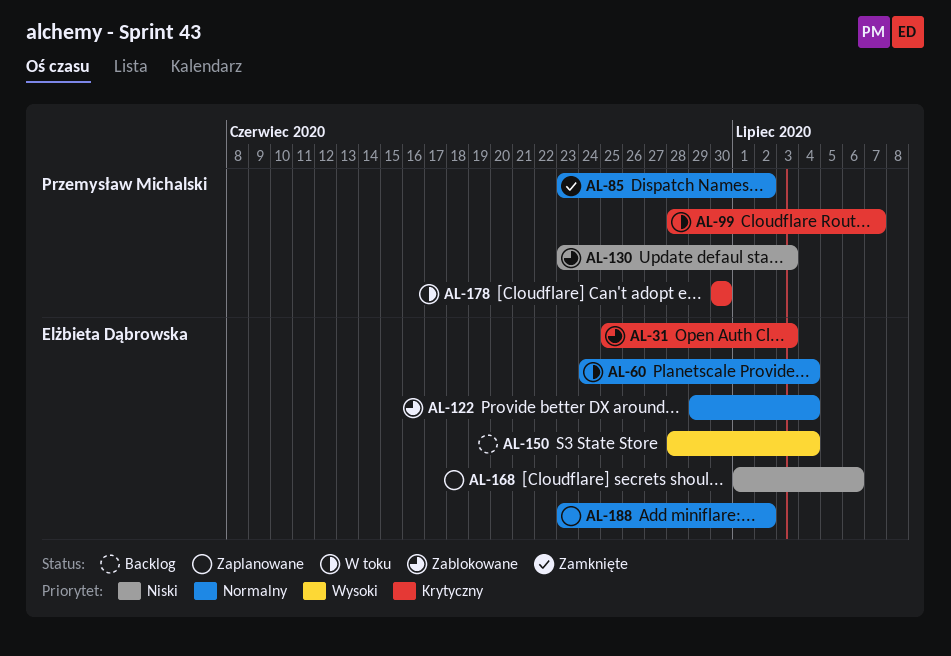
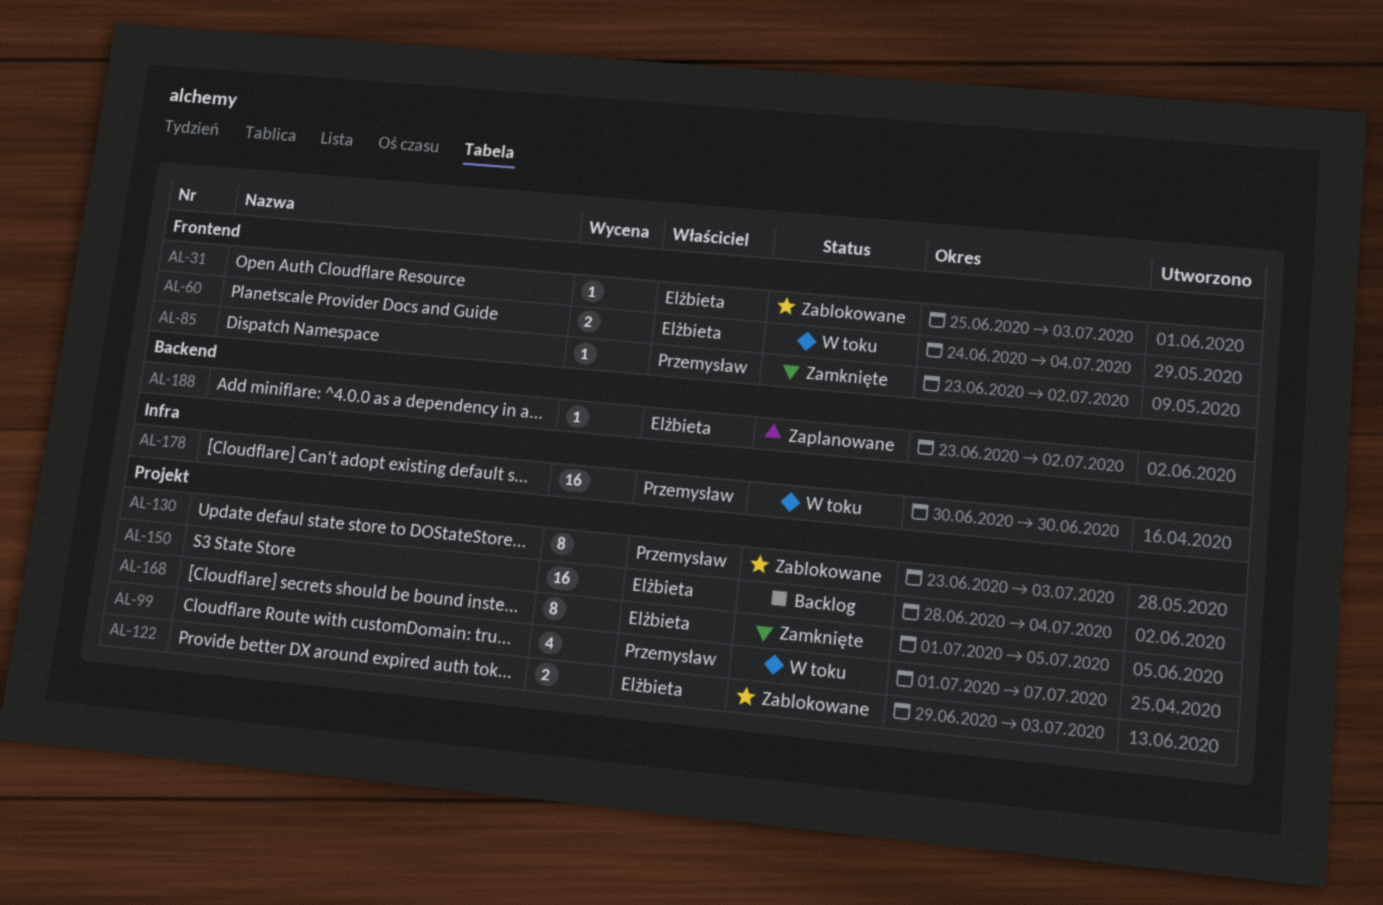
AL-99, start: Jun 28 -> Jul 1
AL-122, due: Jul 4 -> Jul 3
AL-168, status: Zaplanowane -> Zamknięte
AL-168, due: Jul 6 -> Jul 5

